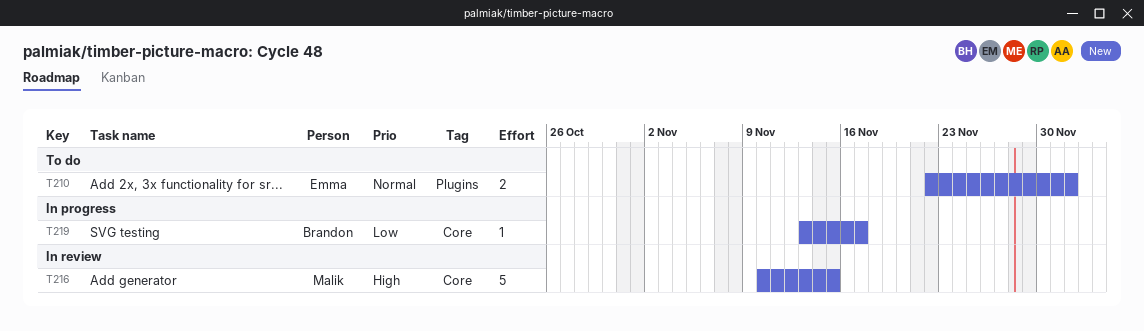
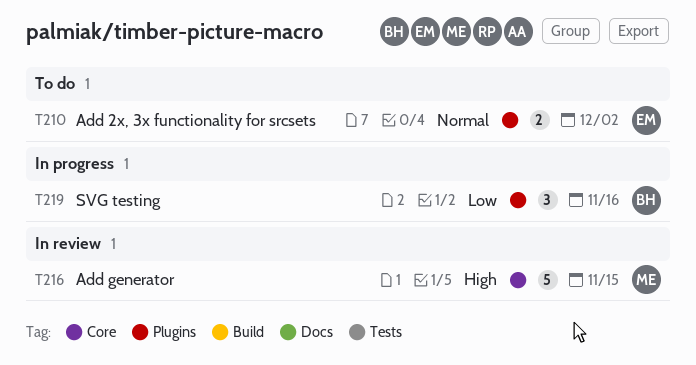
T219, label: Core -> Plugins
T219, estimate: 1 -> 3
T219, due: Nov 17 -> Nov 16

